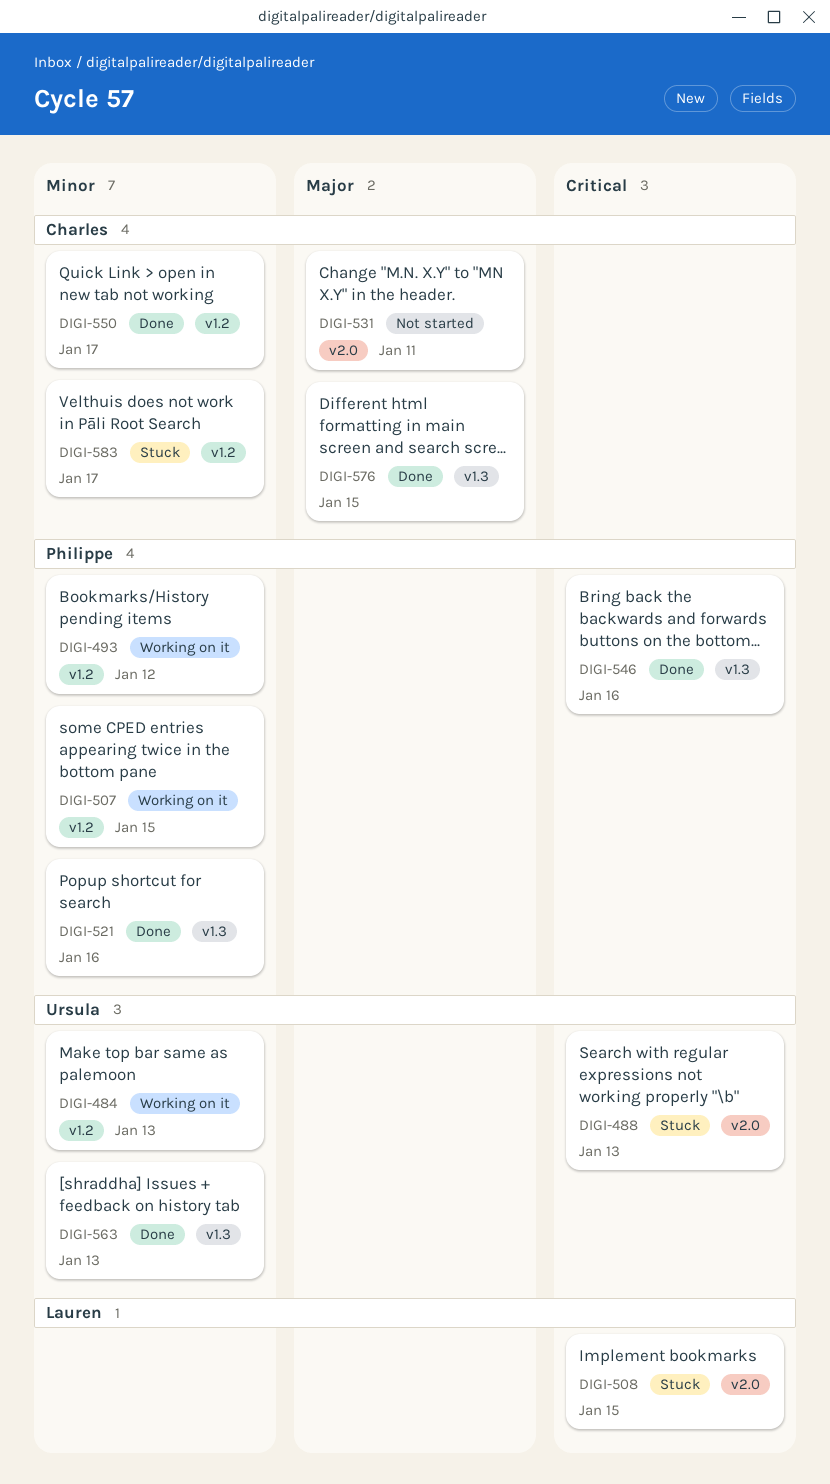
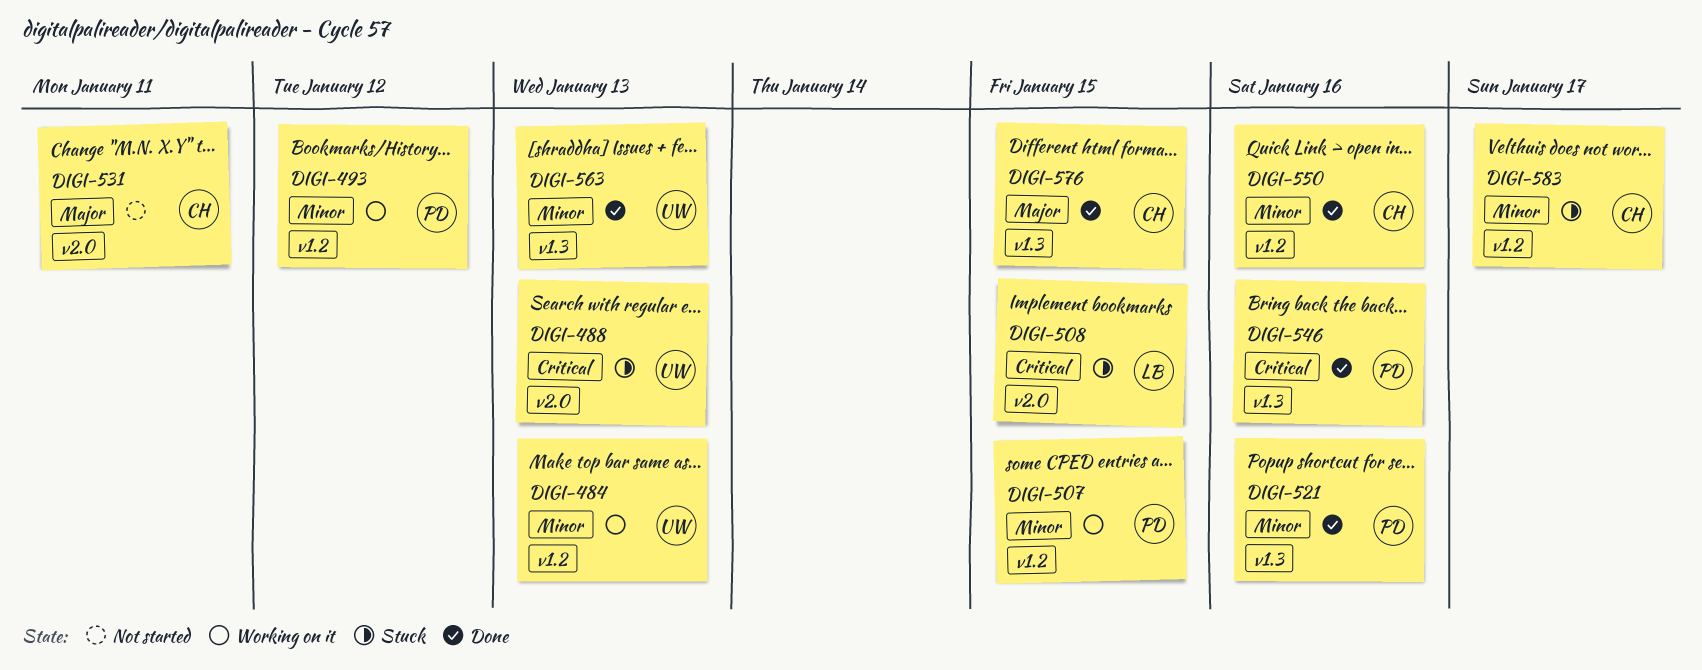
DIGI-550, due: Jan 17 -> Jan 16

